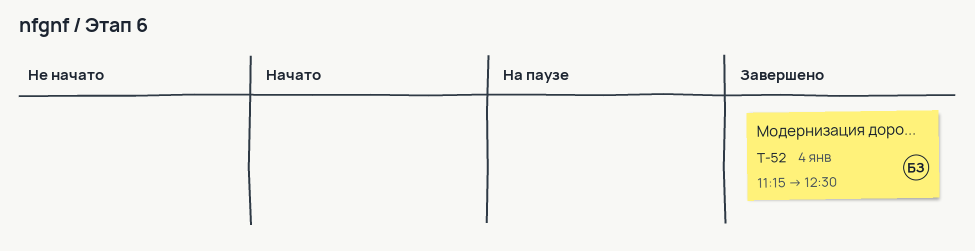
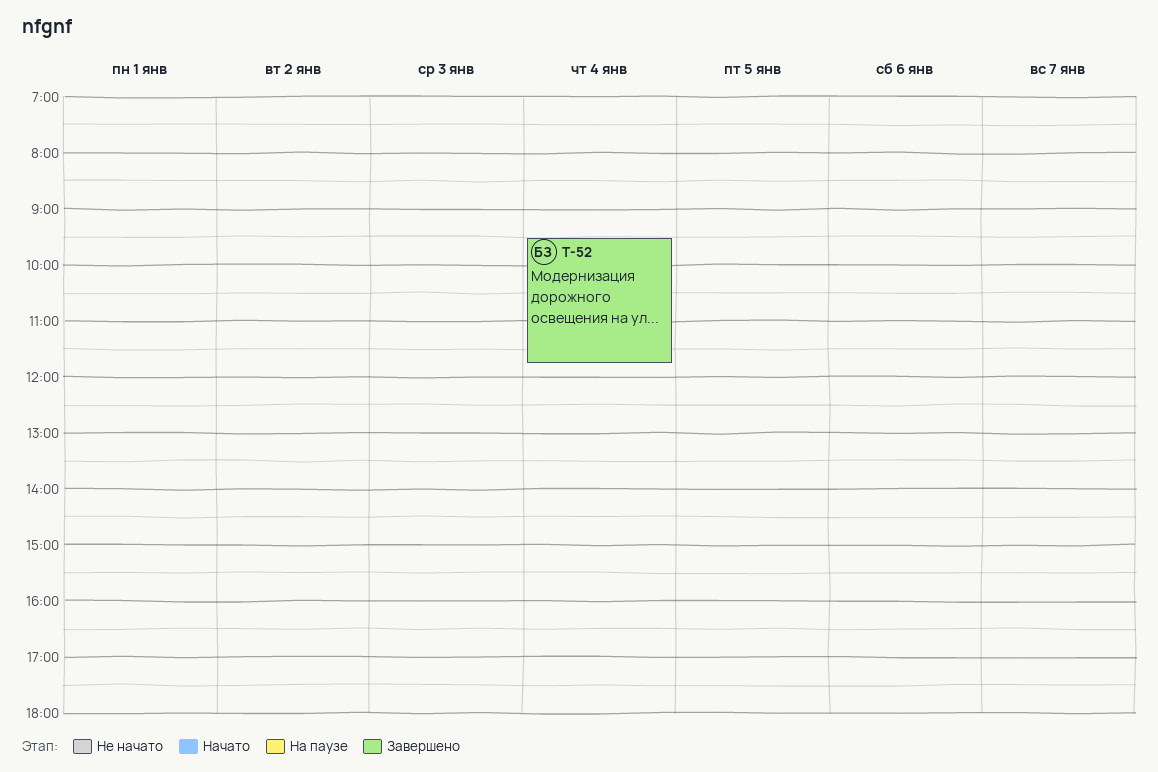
T-52, begins: 11:15 -> 09:30
T-52, ends: 12:30 -> 11:45

